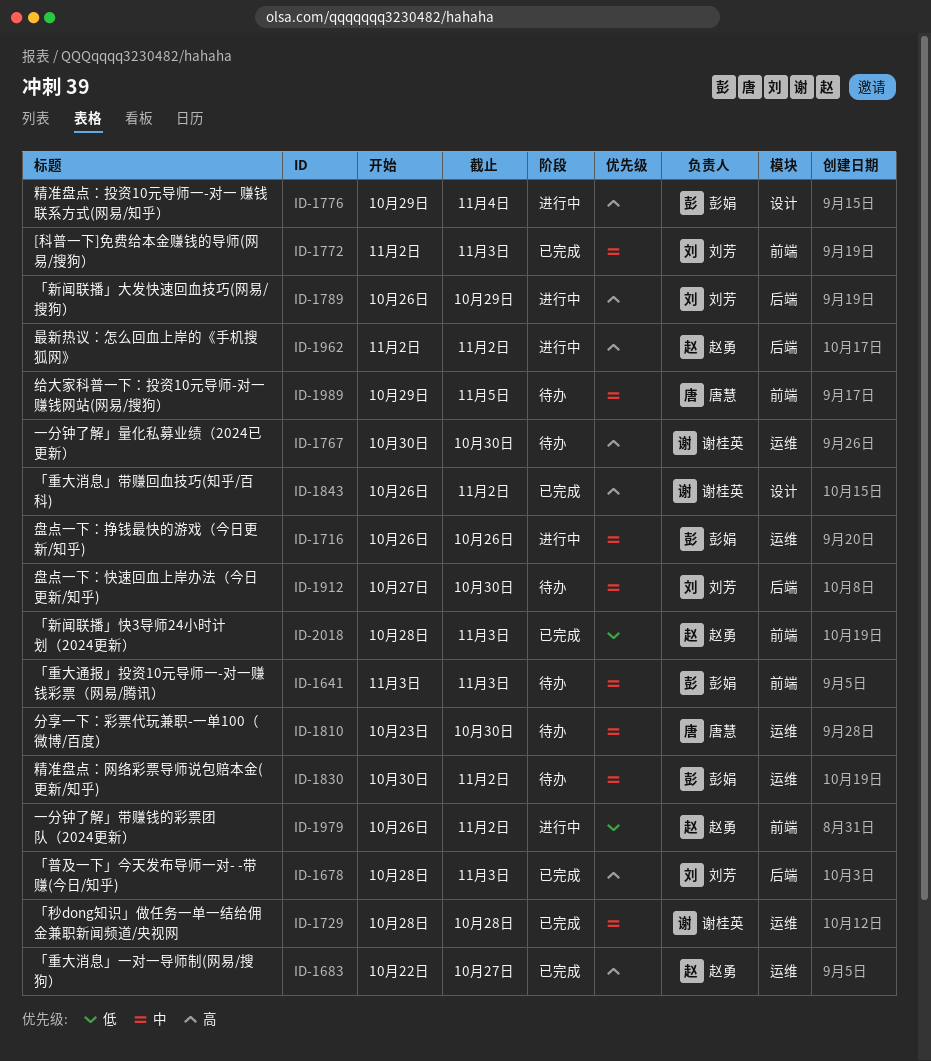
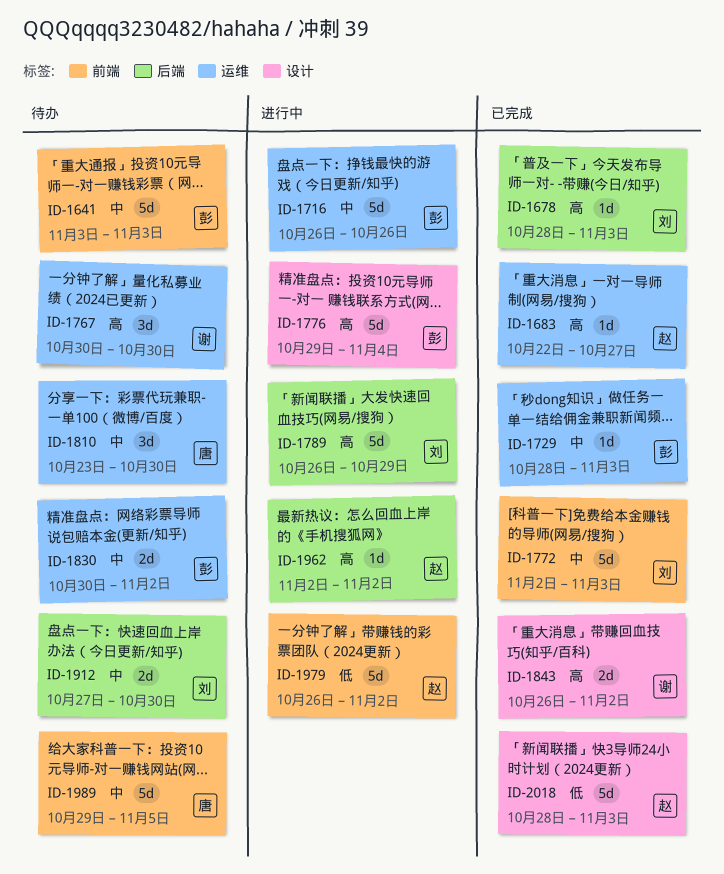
ID-1729, owner: 谢桂英 -> 彭娟
ID-1729, due: Oct 28 -> Nov 3
ID-2018, label: 前端 -> 设计

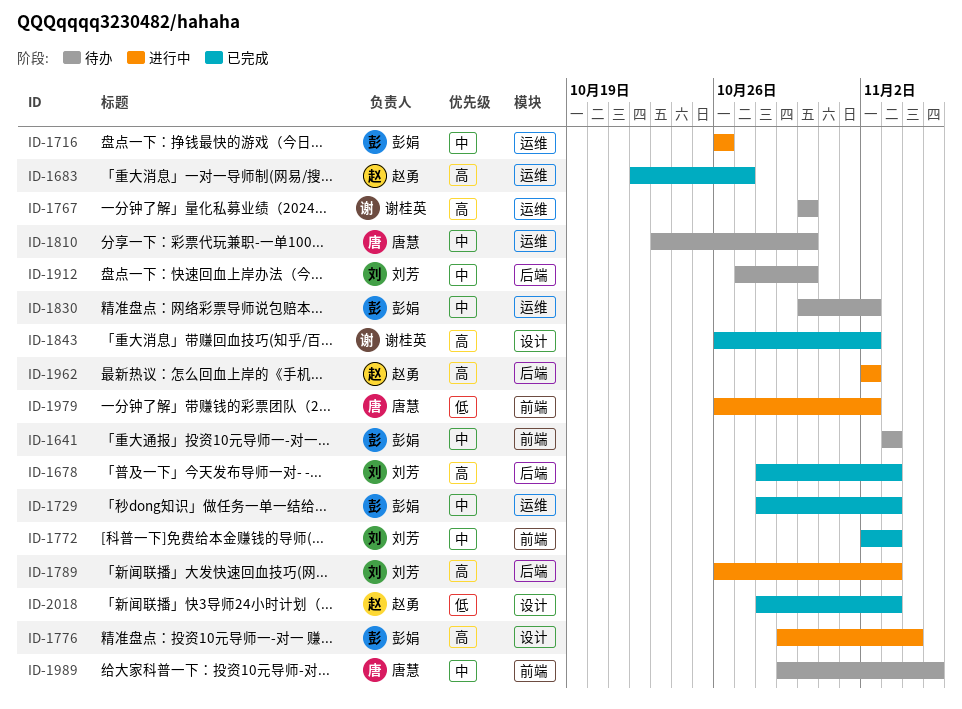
ID-1789, due: Oct 29 -> Nov 3
ID-1979, owner: 赵勇 -> 唐慧

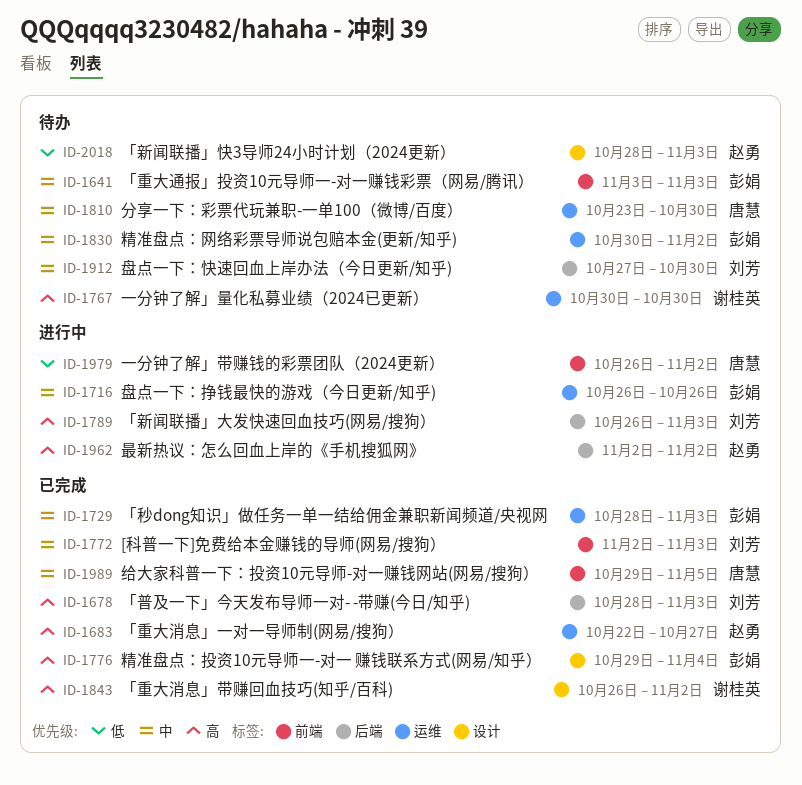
ID-1776, status: 进行中 -> 已完成
ID-1989, status: 待办 -> 已完成
ID-2018, status: 已完成 -> 待办

